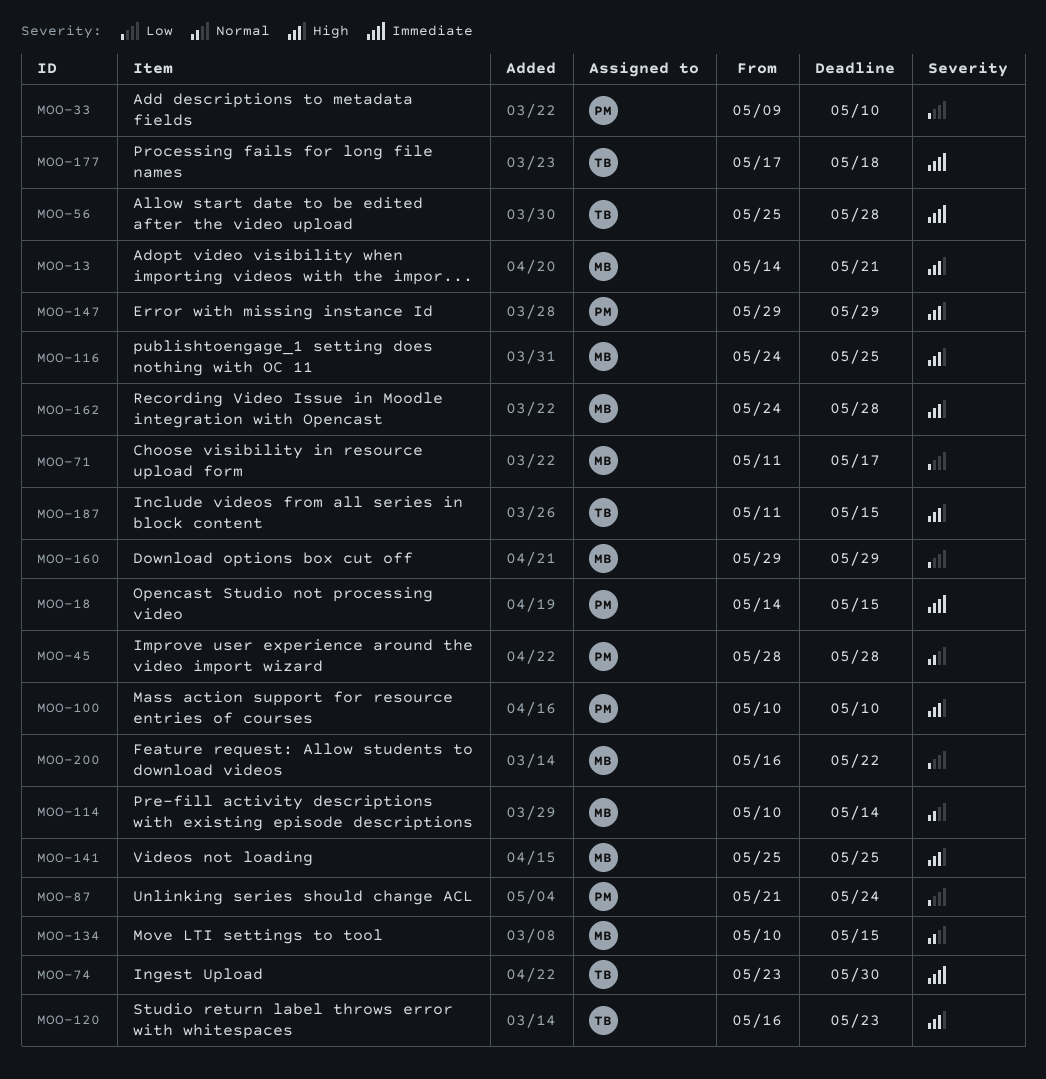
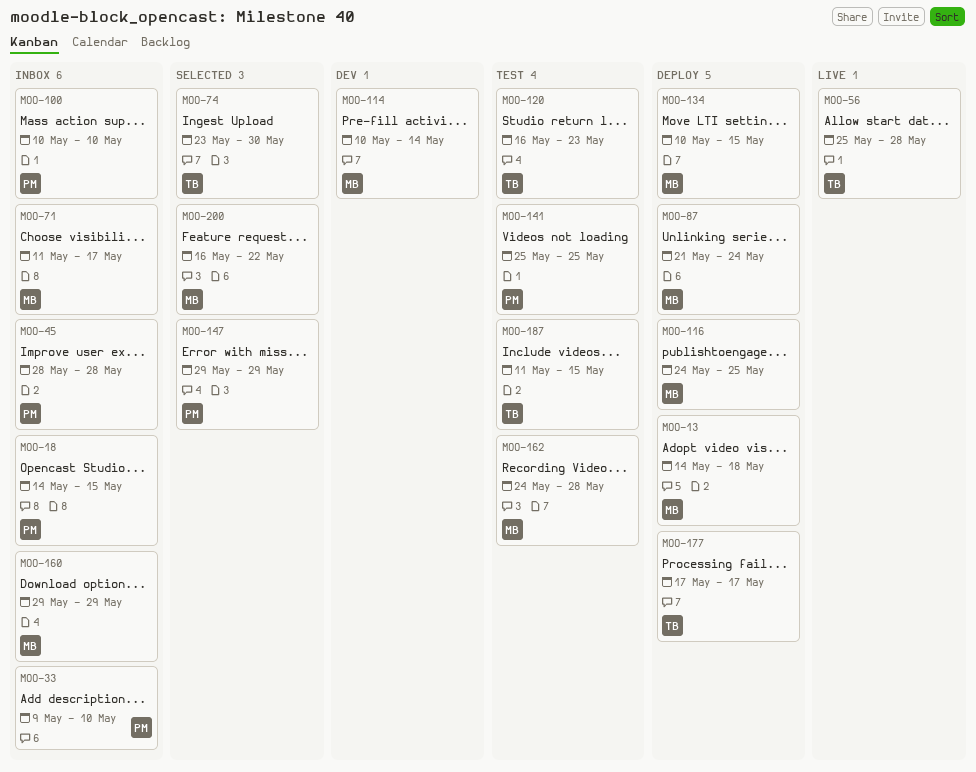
MOO-13, due: May 21 -> May 18
MOO-87, owner: PM -> MB
MOO-141, owner: MB -> PM
MOO-177, due: May 18 -> May 17

